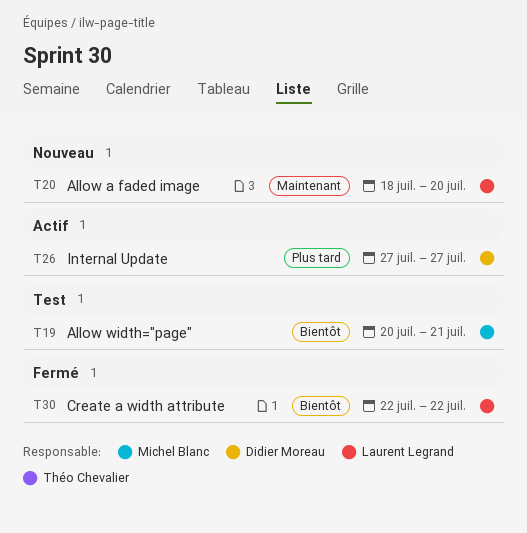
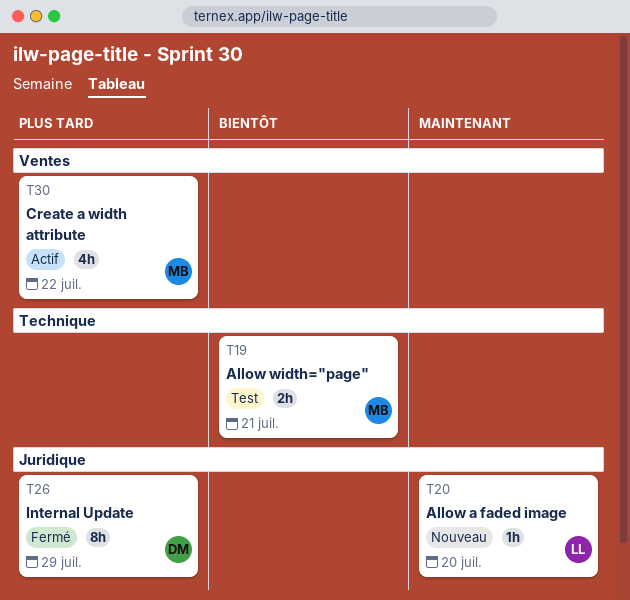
T26, status: Actif -> Fermé
T26, due: Jul 27 -> Jul 29
T30, status: Fermé -> Actif
T30, owner: Laurent Legrand -> Michel Blanc
T30, priority: Bientôt -> Plus tard

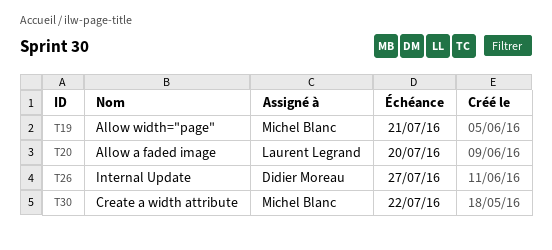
T26, due: Jul 29 -> Jul 27

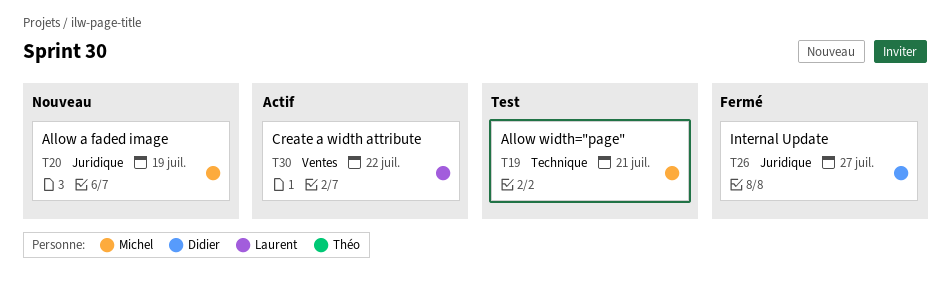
T20, owner: Laurent Legrand -> Michel Blanc
T20, due: Jul 20 -> Jul 19
T30, owner: Michel Blanc -> Laurent Legrand

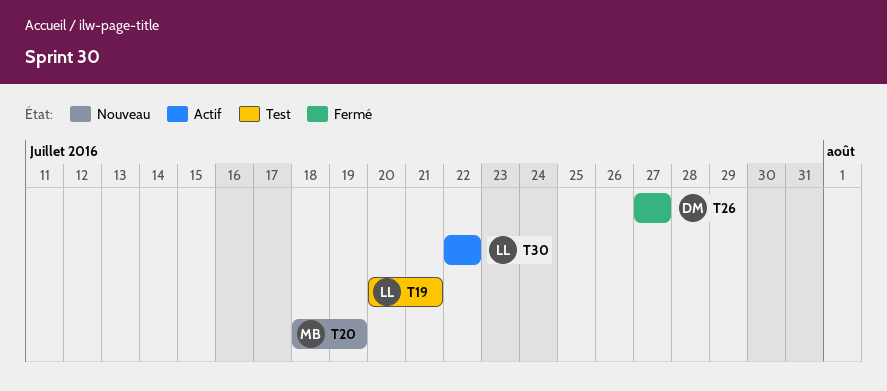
T19, owner: Michel -> Laurent

